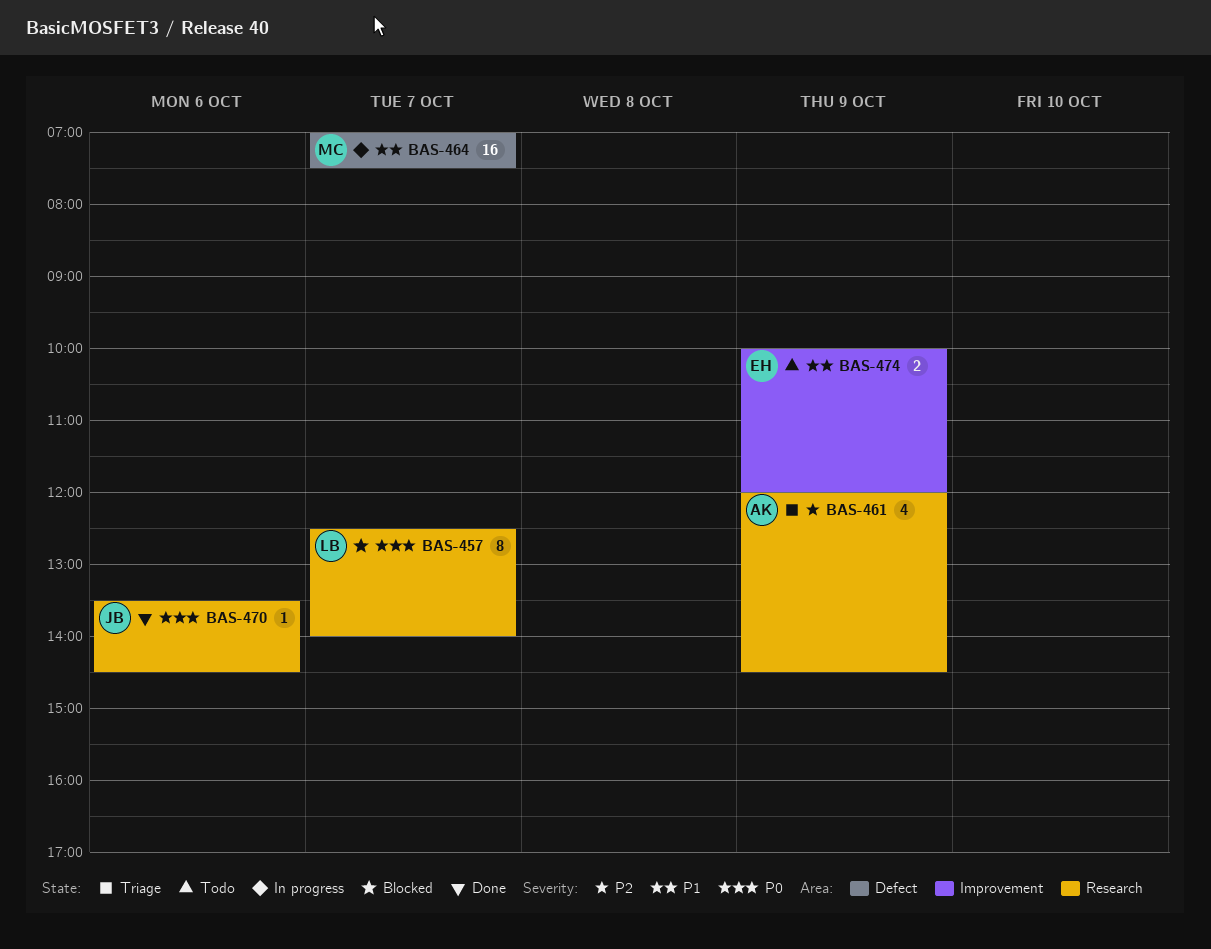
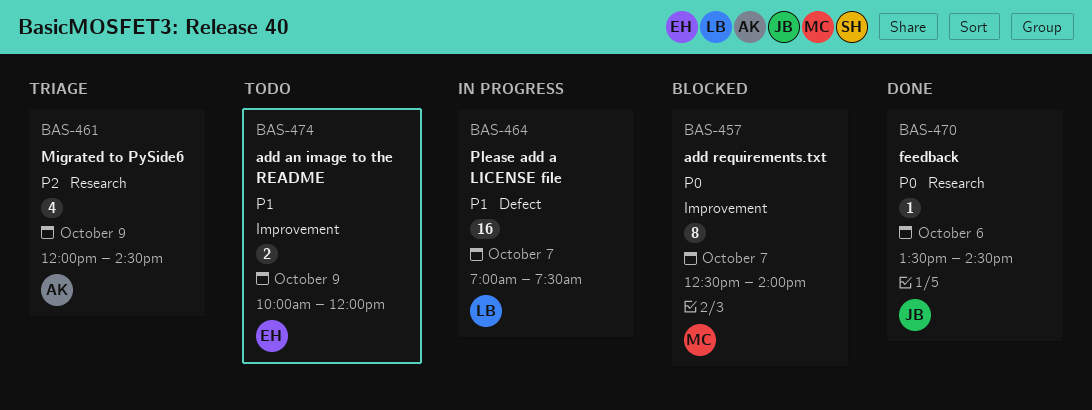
BAS-457, owner: LB -> MC
BAS-457, label: Research -> Improvement
BAS-464, owner: MC -> LB

